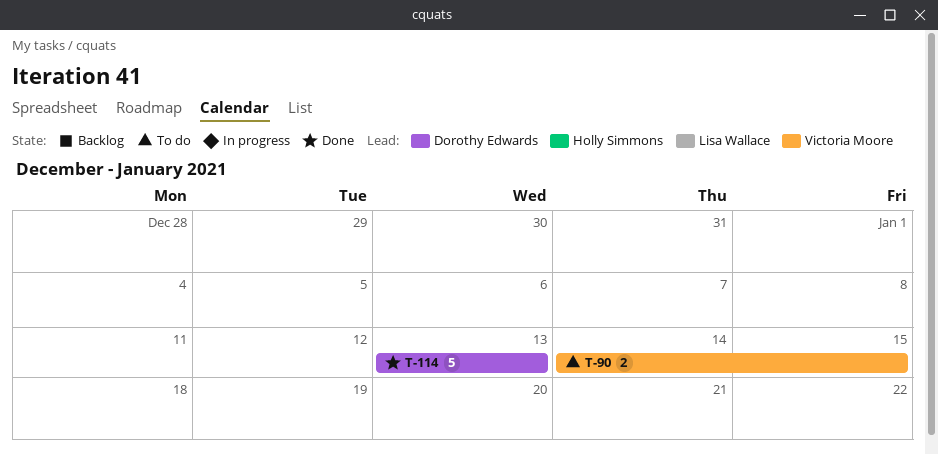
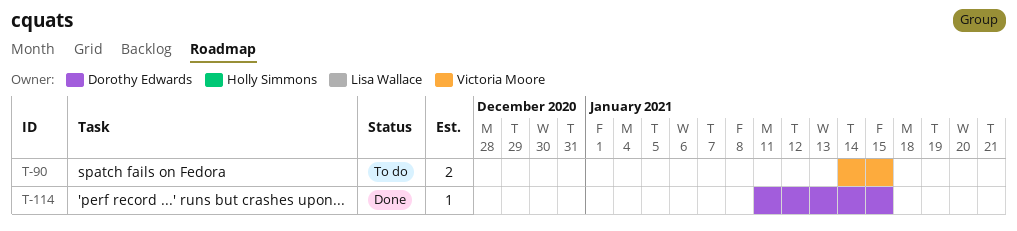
T-114, estimate: 5 -> 1
T-114, start: Jan 13 -> Jan 11
T-114, due: Jan 13 -> Jan 15

